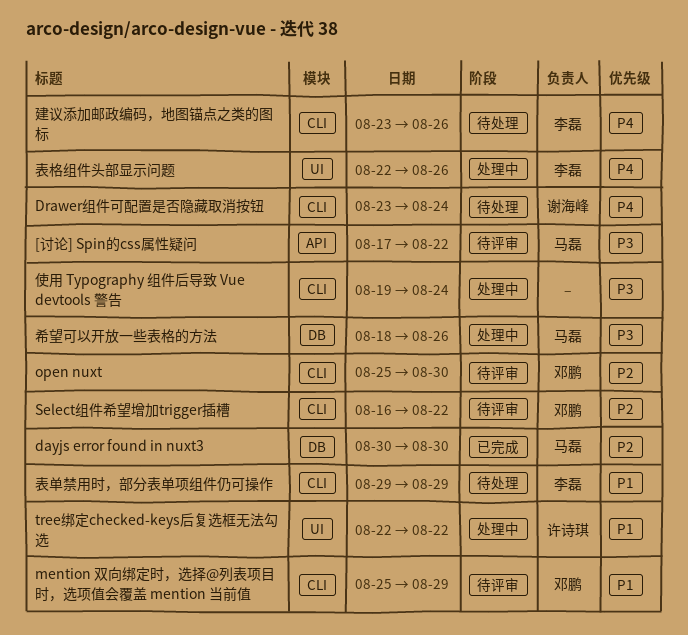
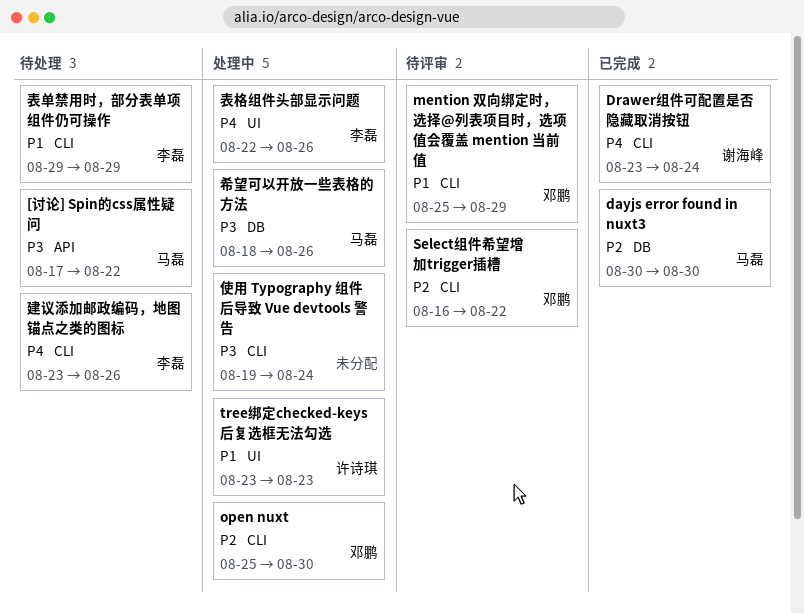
[讨论] Spin的css属性疑问, status: 待评审 -> 待处理
Drawer组件可配置是否隐藏取消按钮, status: 待处理 -> 已完成
open nuxt, status: 待评审 -> 处理中
tree绑定checked-keys后复选框无法勾选, start: Aug 22 -> Aug 23
tree绑定checked-keys后复选框无法勾选, due: Aug 22 -> Aug 23

